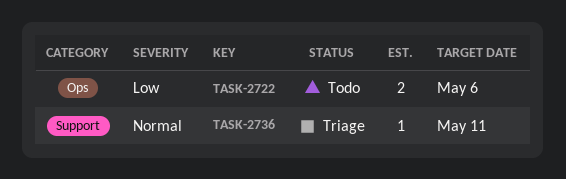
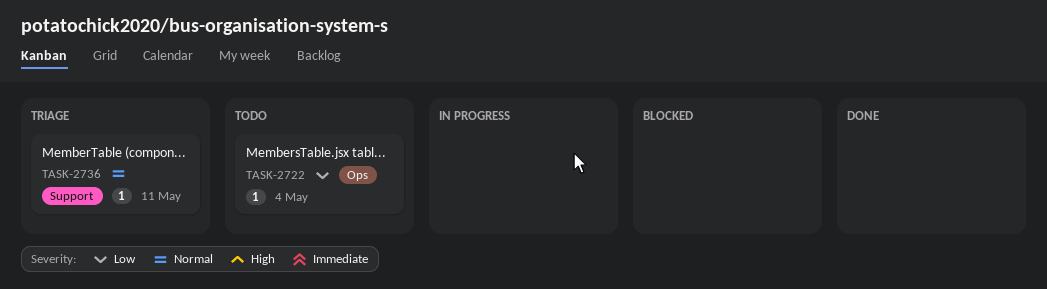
TASK-2722, estimate: 2 -> 1
TASK-2722, due: May 6 -> May 4

